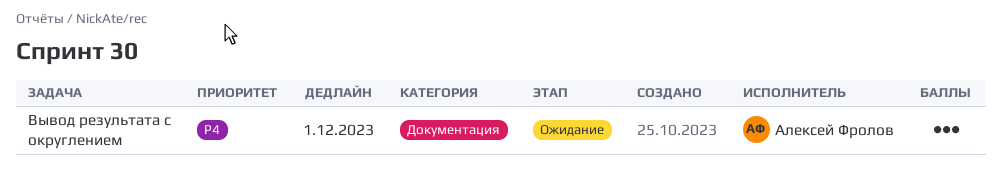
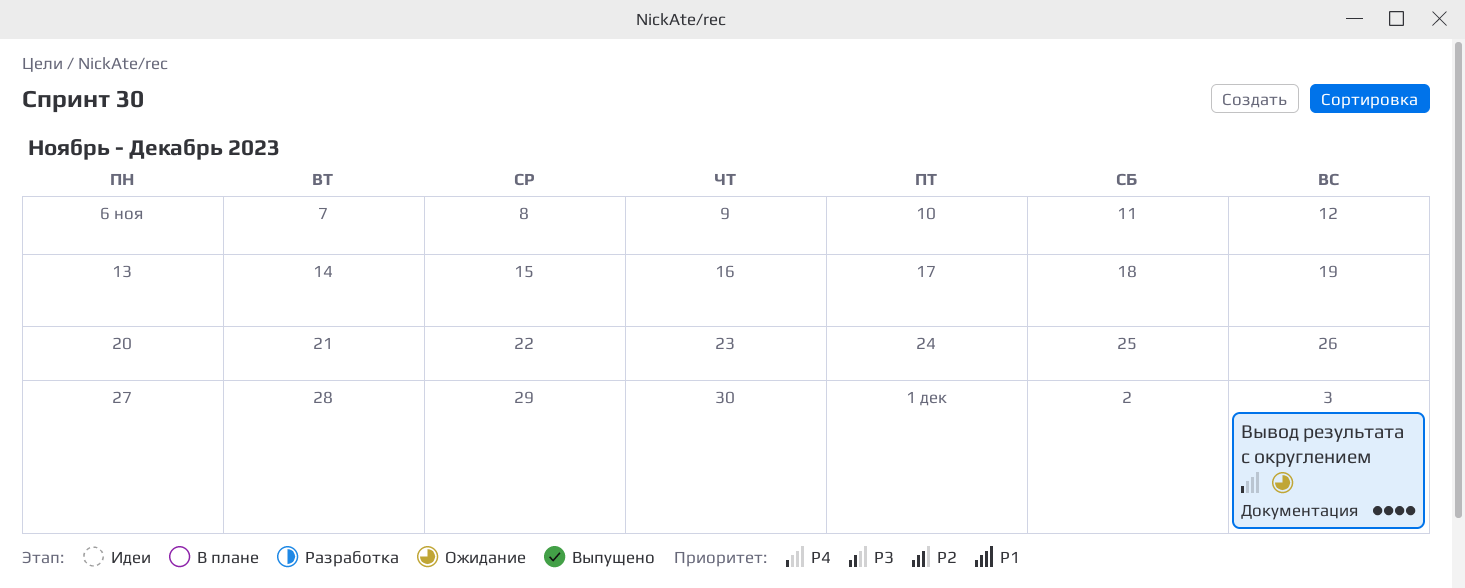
Вывод результата с округлением, estimate: 3 -> 4
Вывод результата с округлением, due: Dec 1 -> Dec 3

